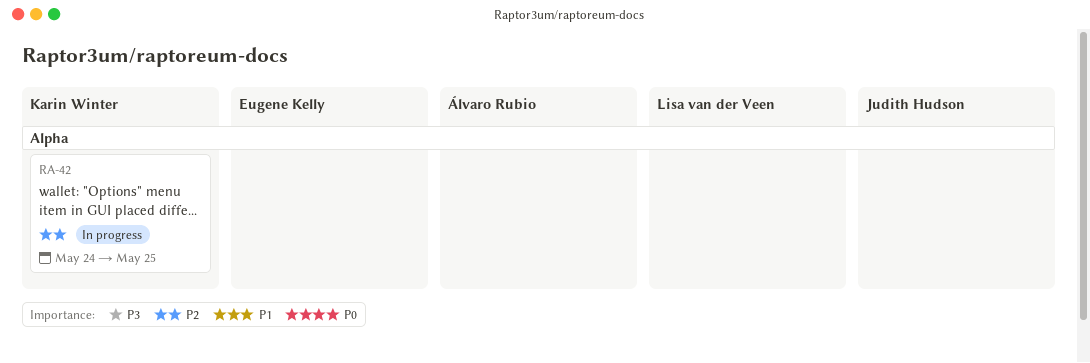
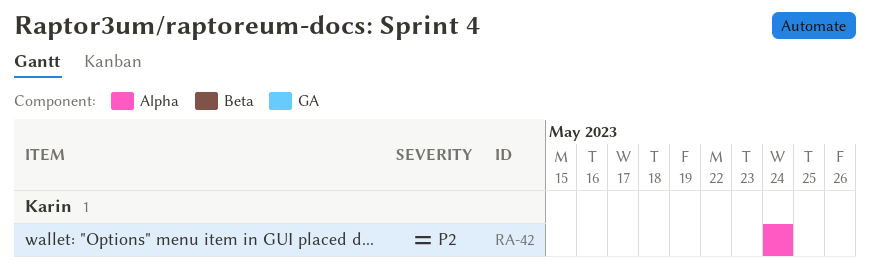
RA-42, due: May 25 -> May 24

